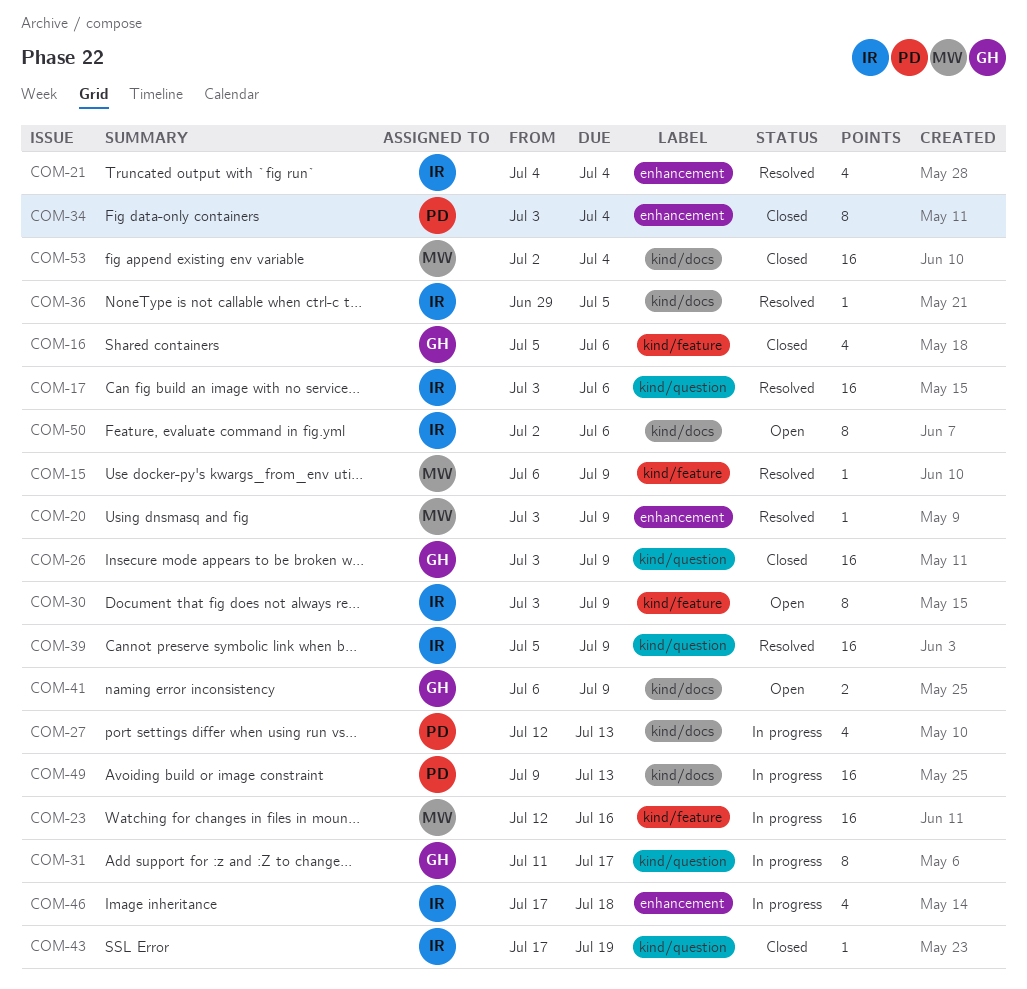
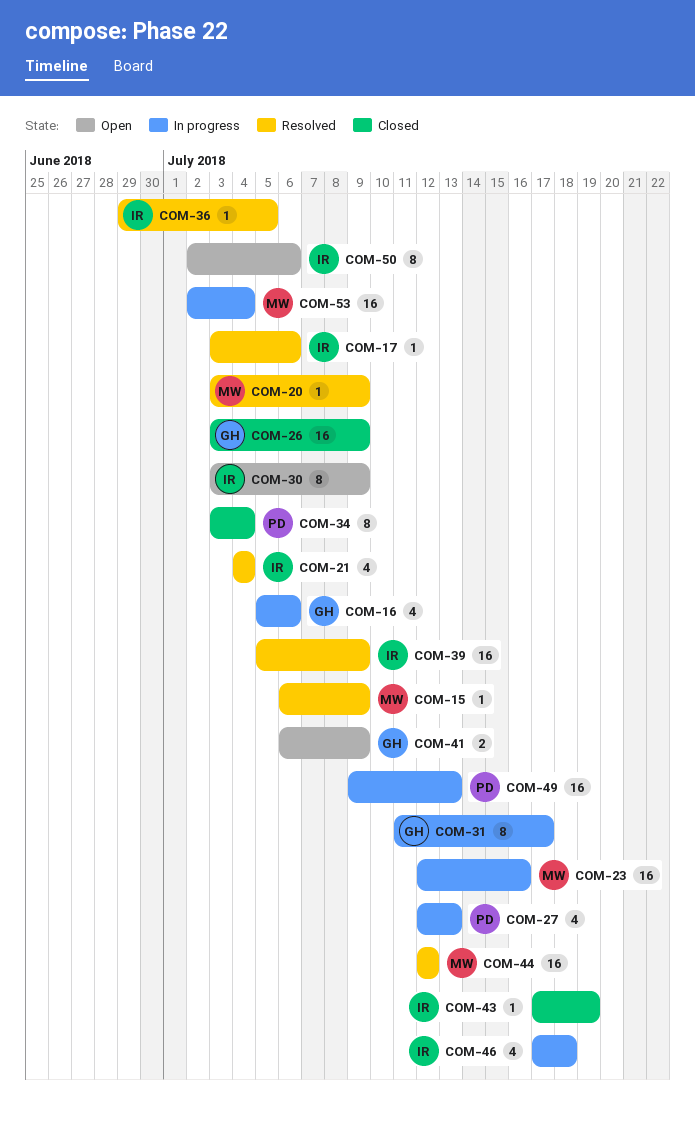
COM-16, status: Closed -> In progress
COM-17, estimate: 16 -> 1
COM-44: none -> present
COM-53, status: Closed -> In progress

